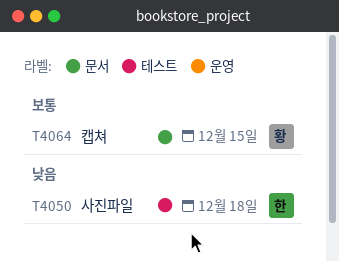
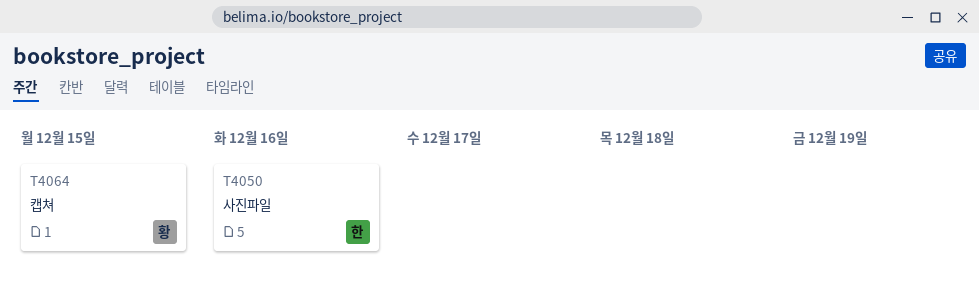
T4050, due: Dec 18 -> Dec 16

